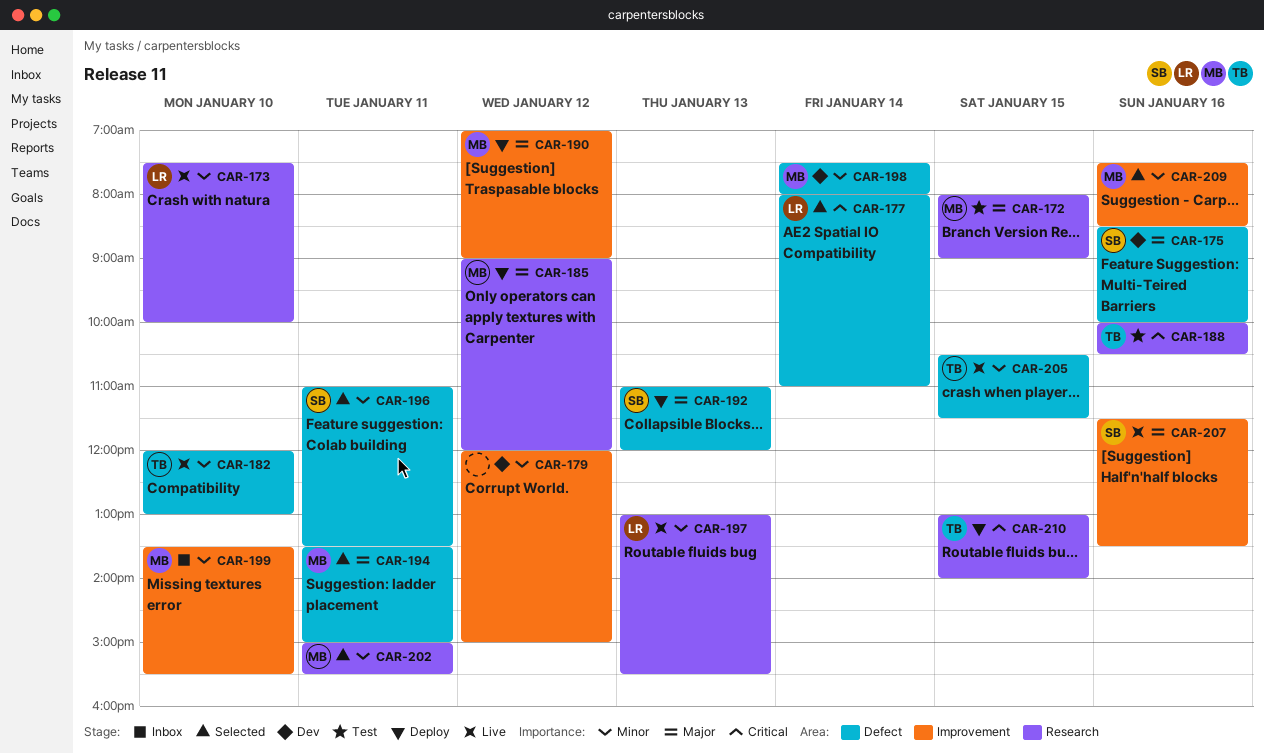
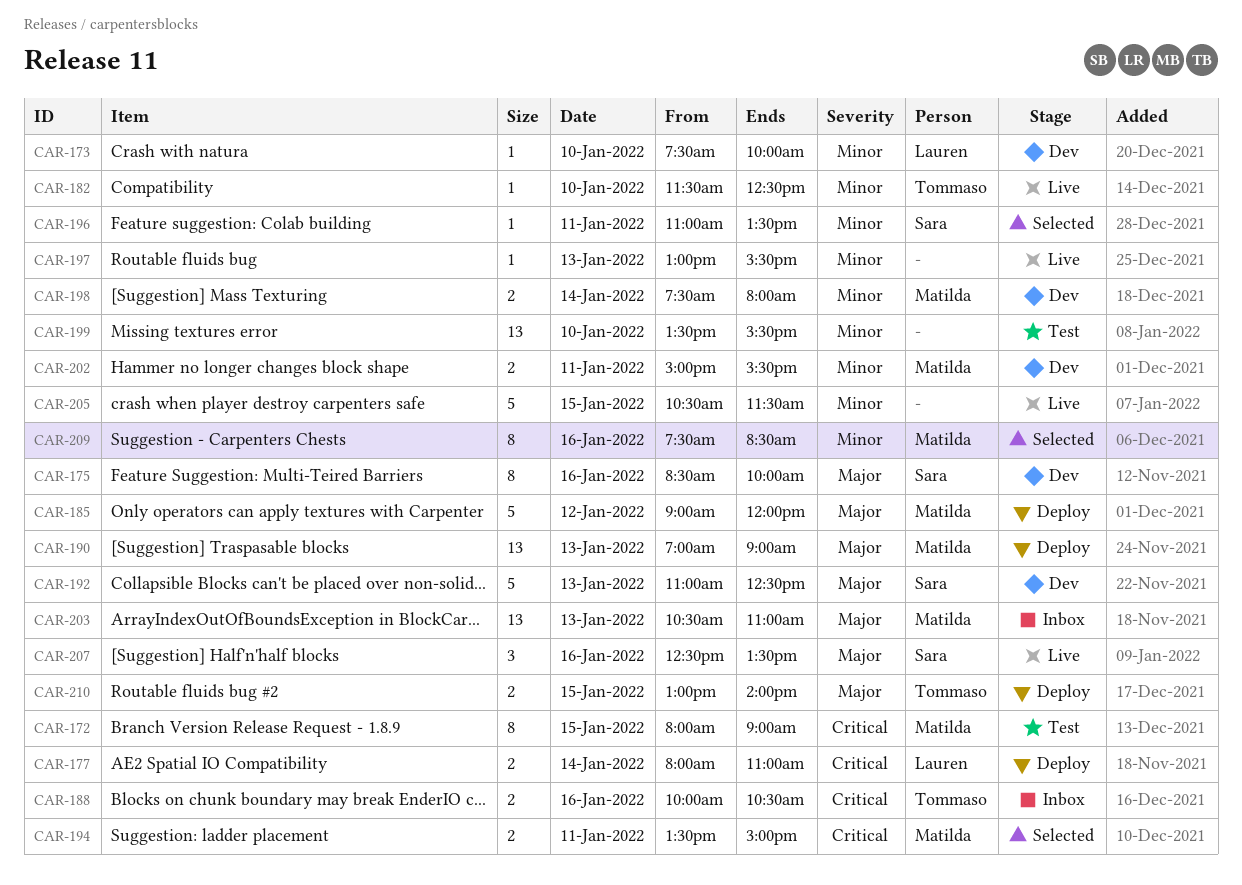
CAR-172, priority: Major -> Critical
CAR-173, status: Live -> Dev
CAR-177, status: Selected -> Deploy
CAR-179: present -> none
CAR-182, begins: 12:00 -> 11:30
CAR-182, ends: 13:00 -> 12:30
CAR-188, status: Test -> Inbox
CAR-190, day: Jan 12 -> Jan 13
CAR-192, status: Deploy -> Dev
CAR-192, ends: 12:00 -> 12:30
CAR-194, priority: Major -> Critical
CAR-197, owner: Lauren -> none
CAR-199, status: Inbox -> Test
CAR-199, owner: Matilda -> none
CAR-202, status: Selected -> Dev
CAR-203: none -> present
CAR-205, owner: Tommaso -> none
CAR-207, begins: 11:30 -> 12:30
CAR-210, priority: Critical -> Major

